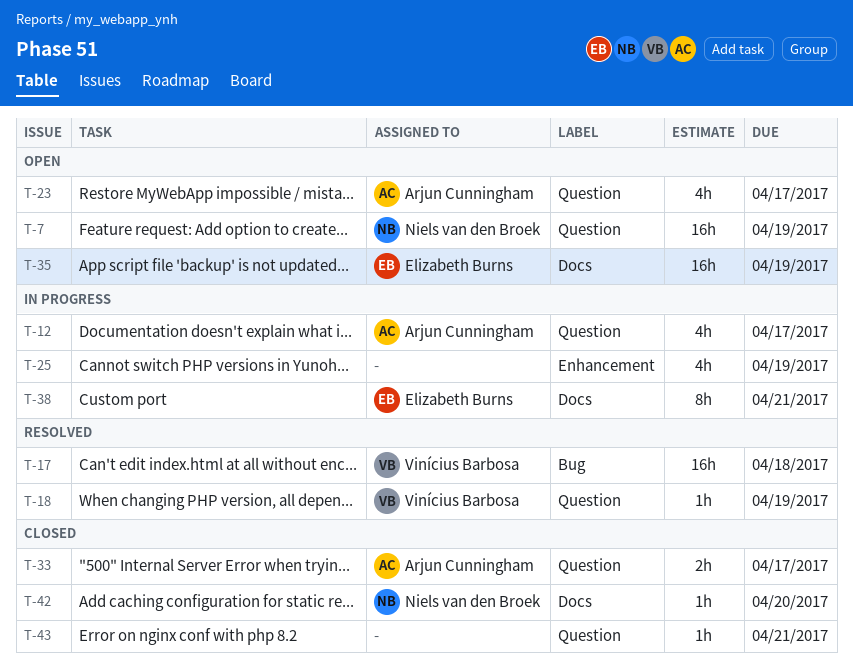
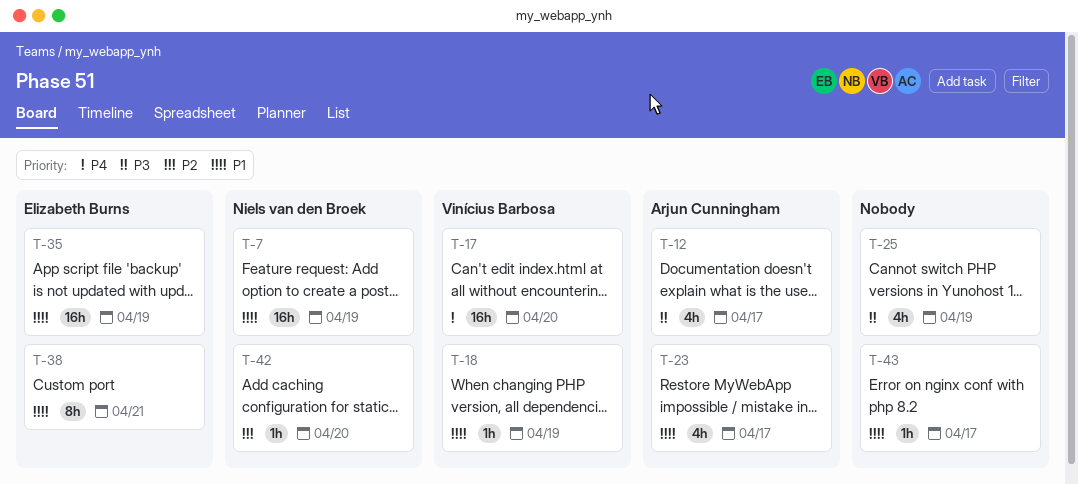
T-17, due: Apr 18 -> Apr 20
T-33: present -> none
T-43, due: Apr 21 -> Apr 17

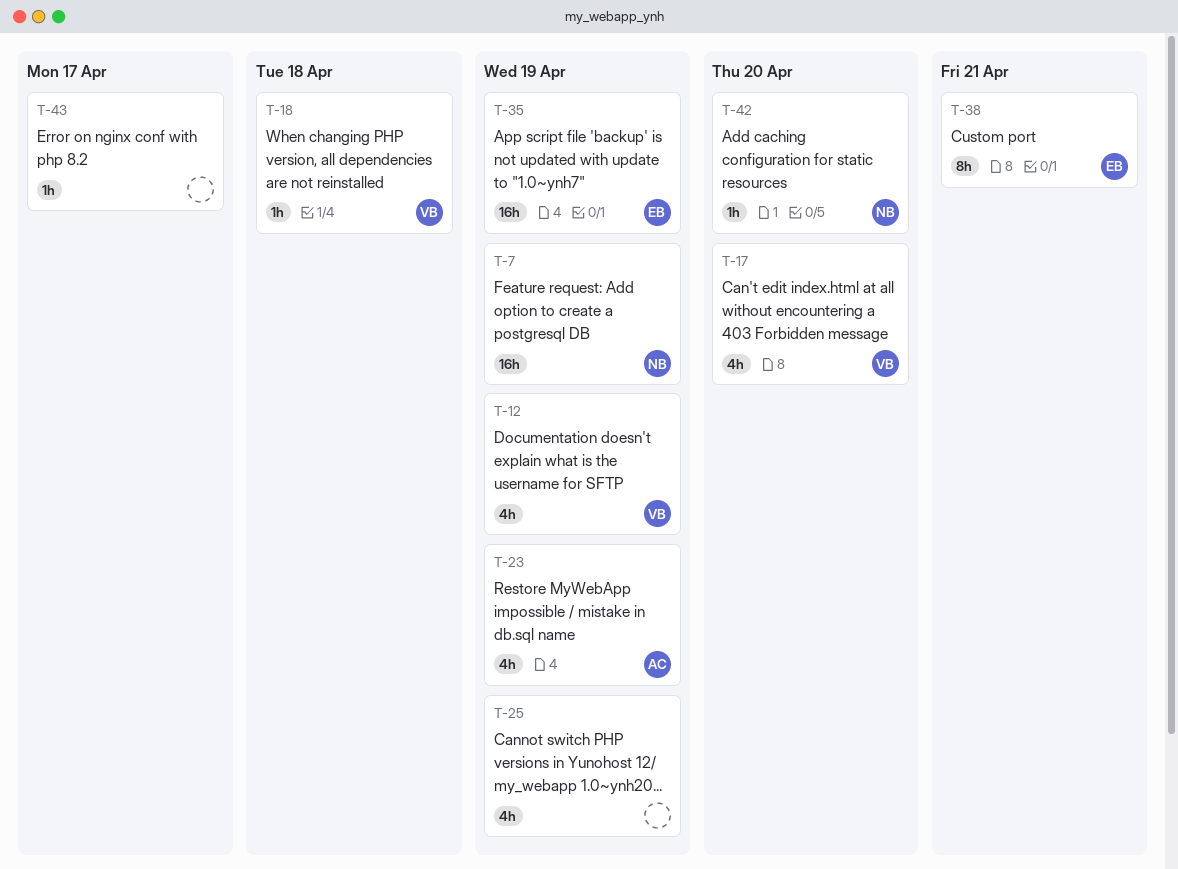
T-12, owner: Arjun Cunningham -> Vinícius Barbosa
T-12, due: Apr 17 -> Apr 19
T-17, estimate: 16h -> 4h
T-18, due: Apr 19 -> Apr 18
T-23, due: Apr 17 -> Apr 19

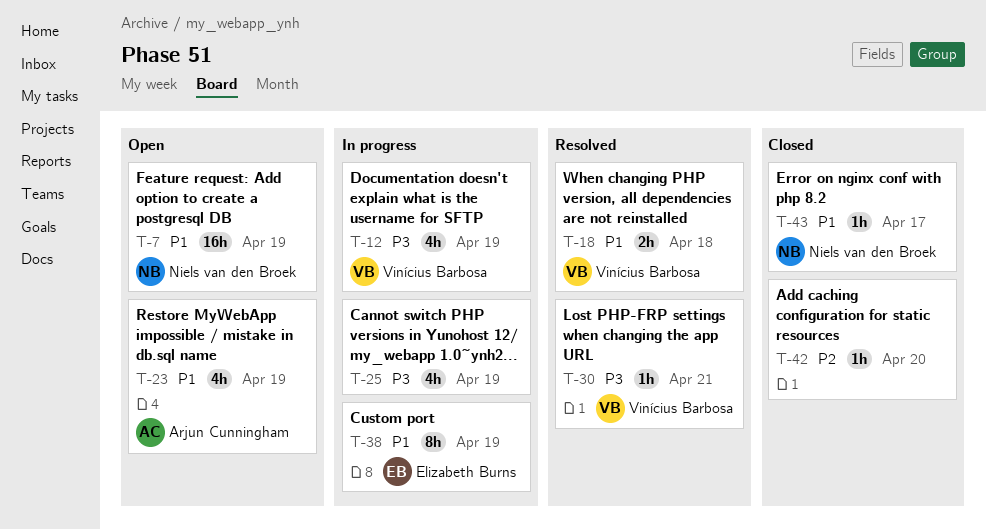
T-17: present -> none
T-18, estimate: 1h -> 2h
T-30: none -> present
T-35: present -> none
T-38, due: Apr 21 -> Apr 19
T-42, owner: Niels van den Broek -> none
T-43, owner: none -> Niels van den Broek

